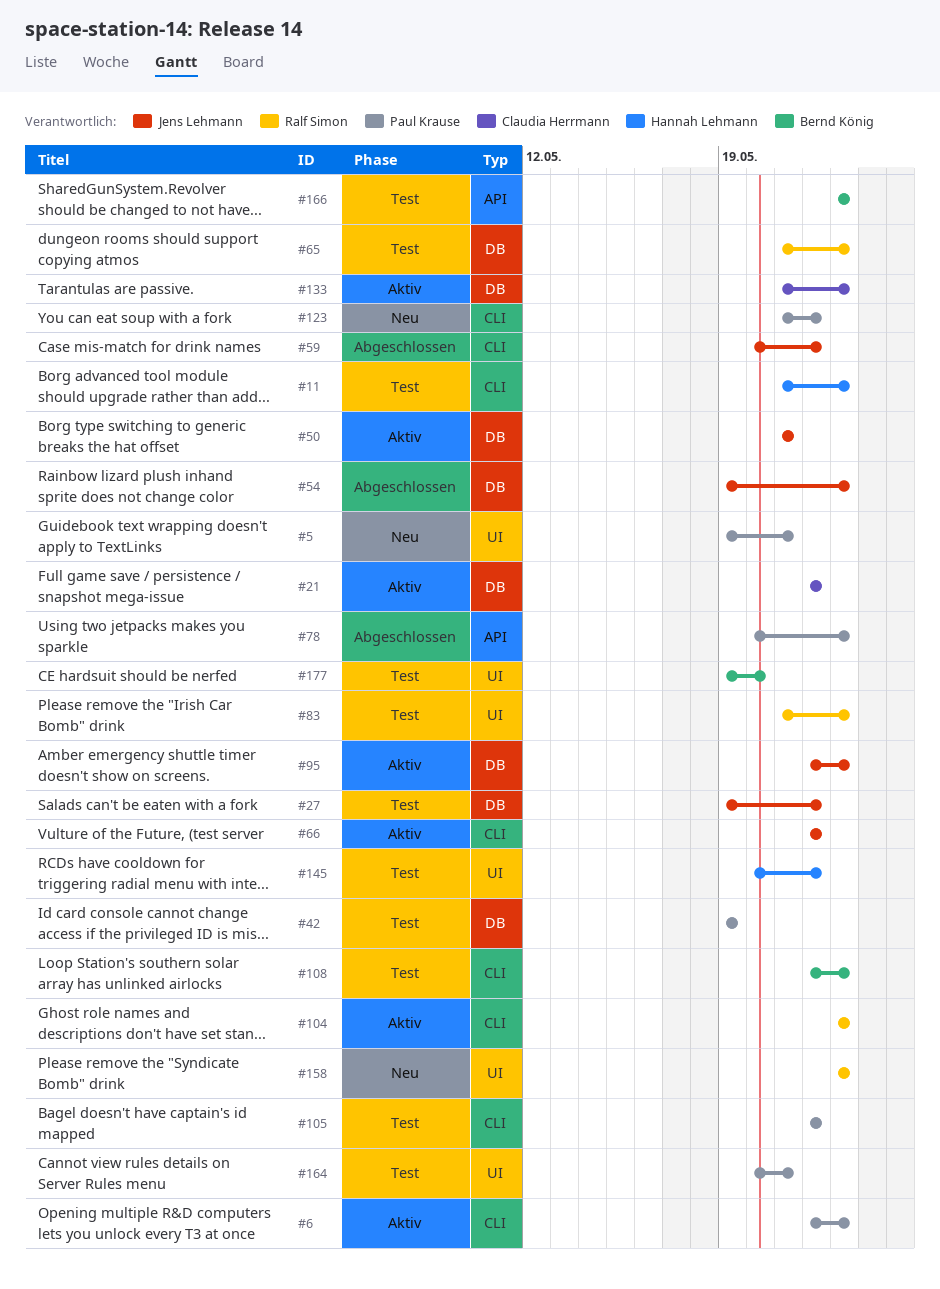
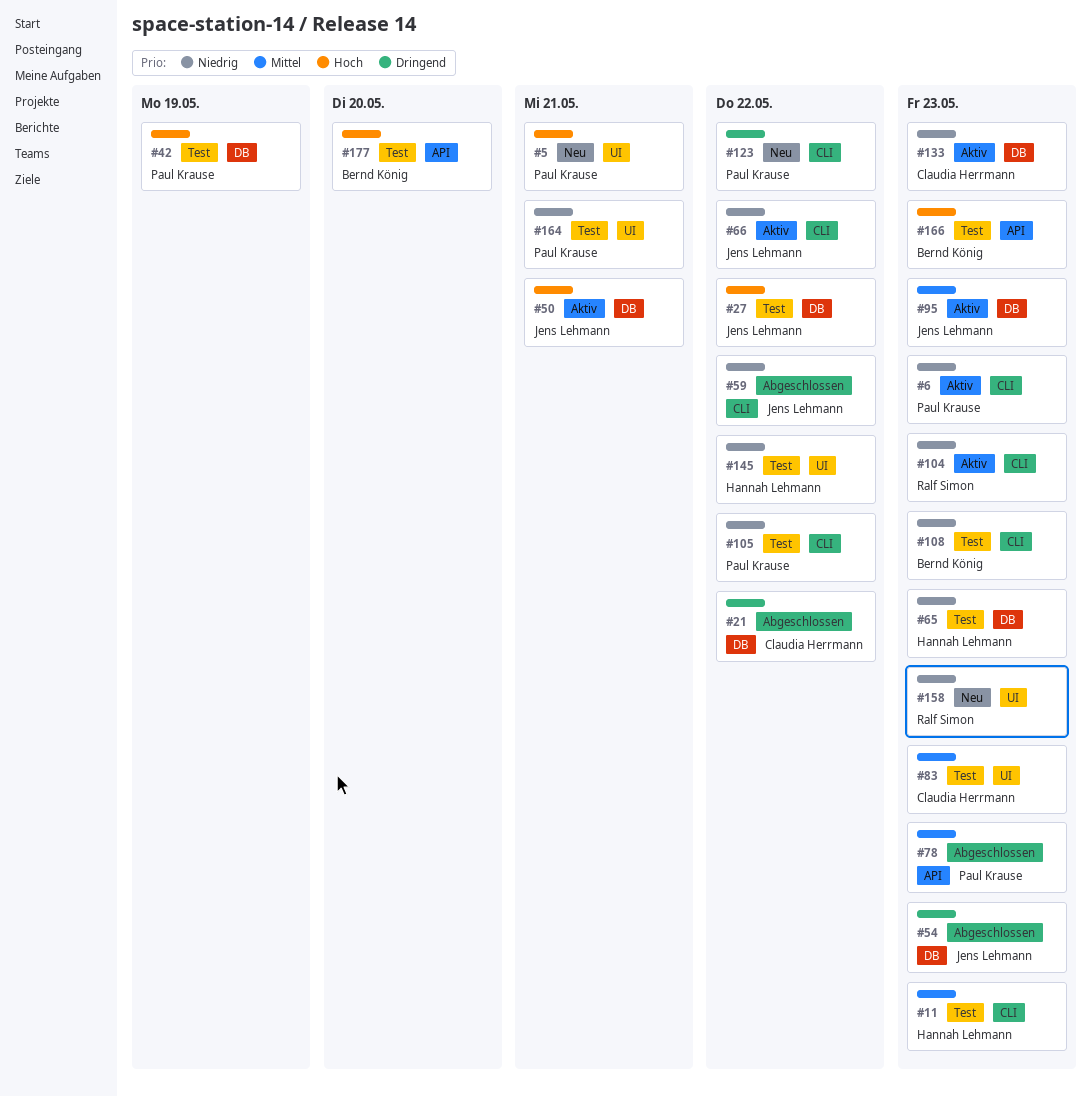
#21, status: Aktiv -> Abgeschlossen
#65, owner: Ralf Simon -> Hannah Lehmann
#83, owner: Ralf Simon -> Claudia Herrmann
#177, label: UI -> API

